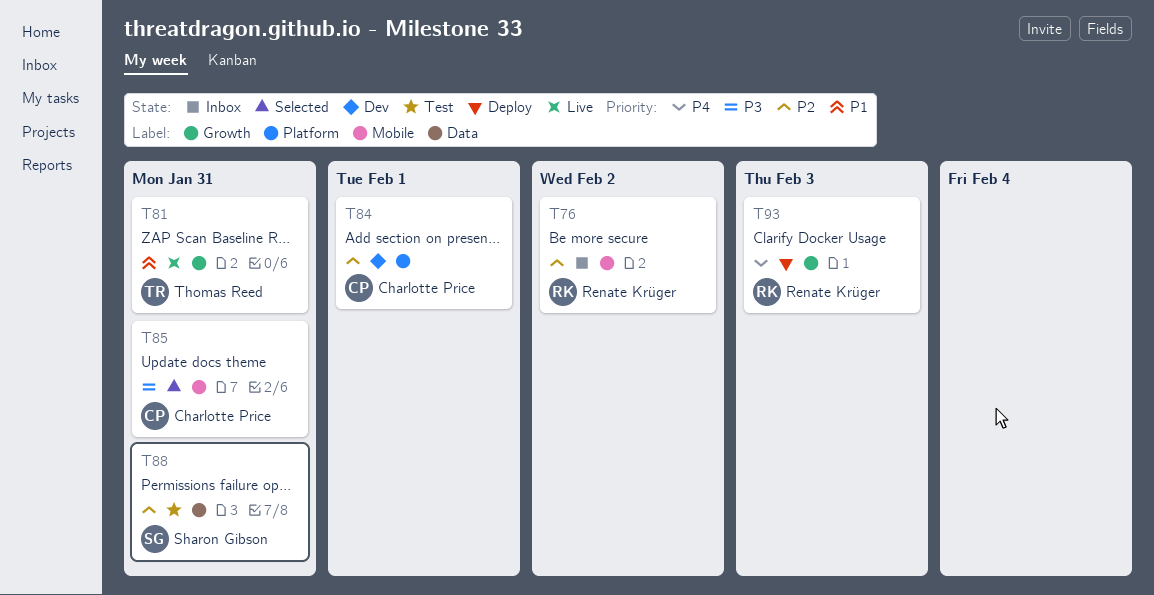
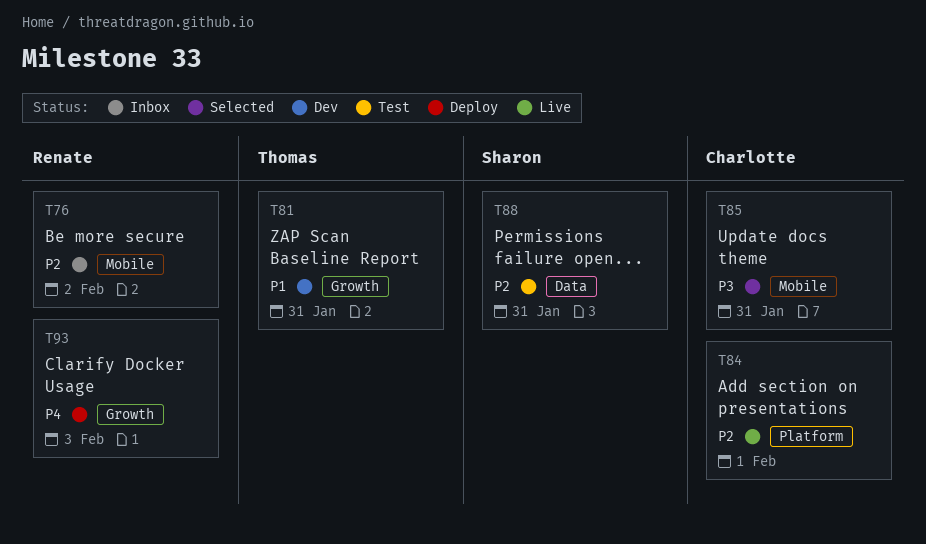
T81, status: Live -> Dev
T84, status: Dev -> Live

